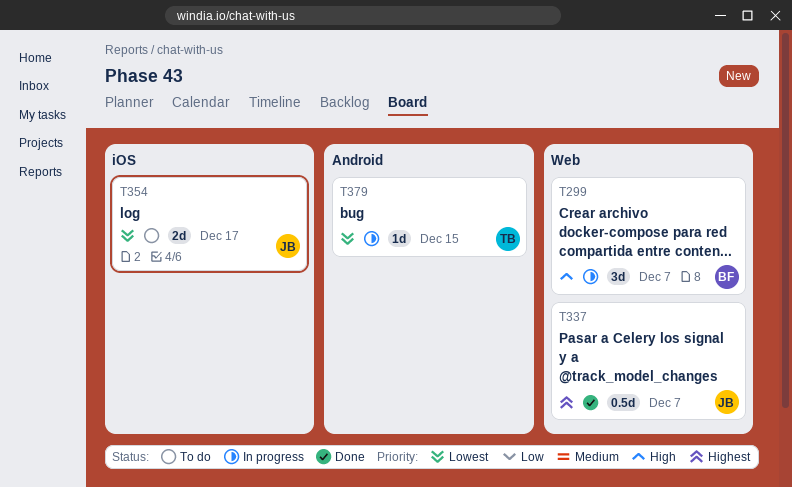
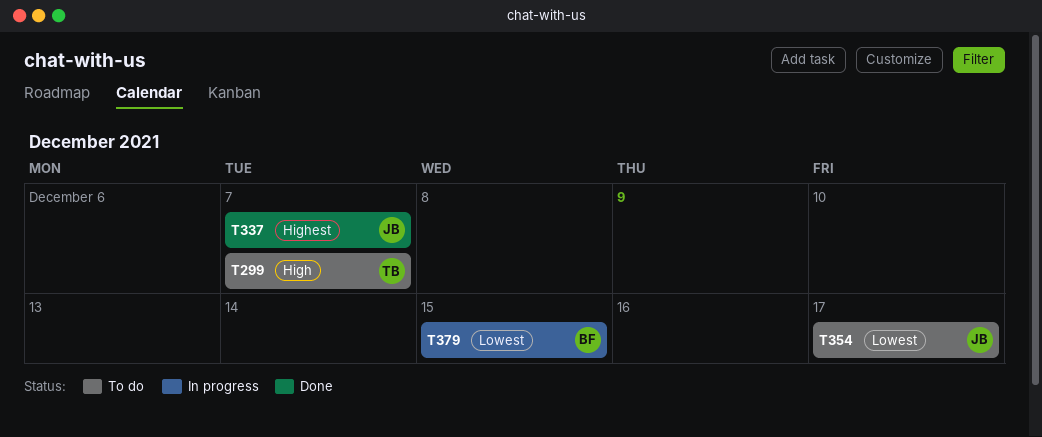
T299, status: In progress -> To do
T299, owner: BF -> TB
T379, owner: TB -> BF

